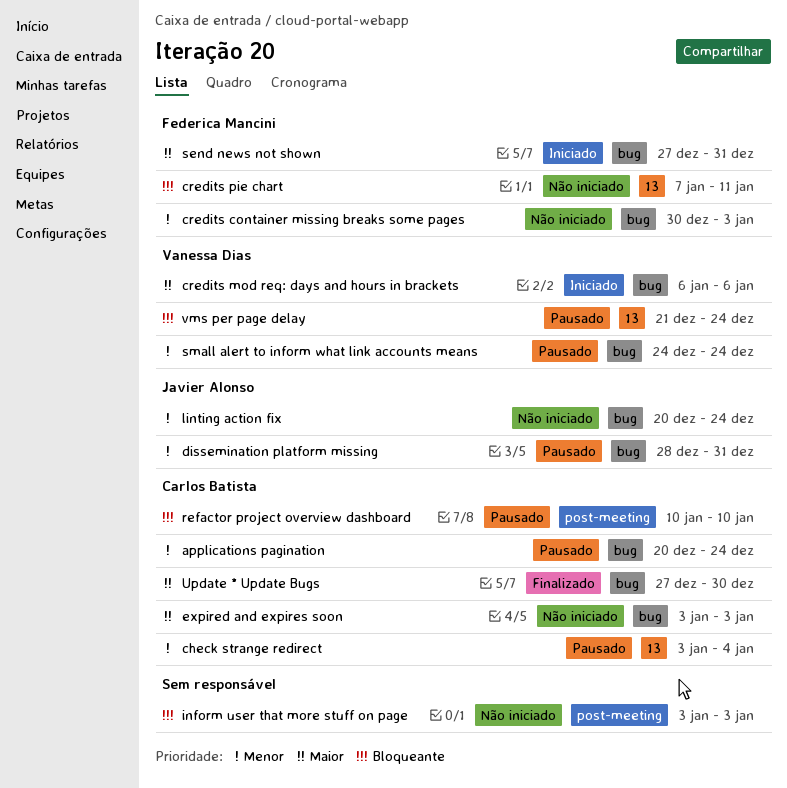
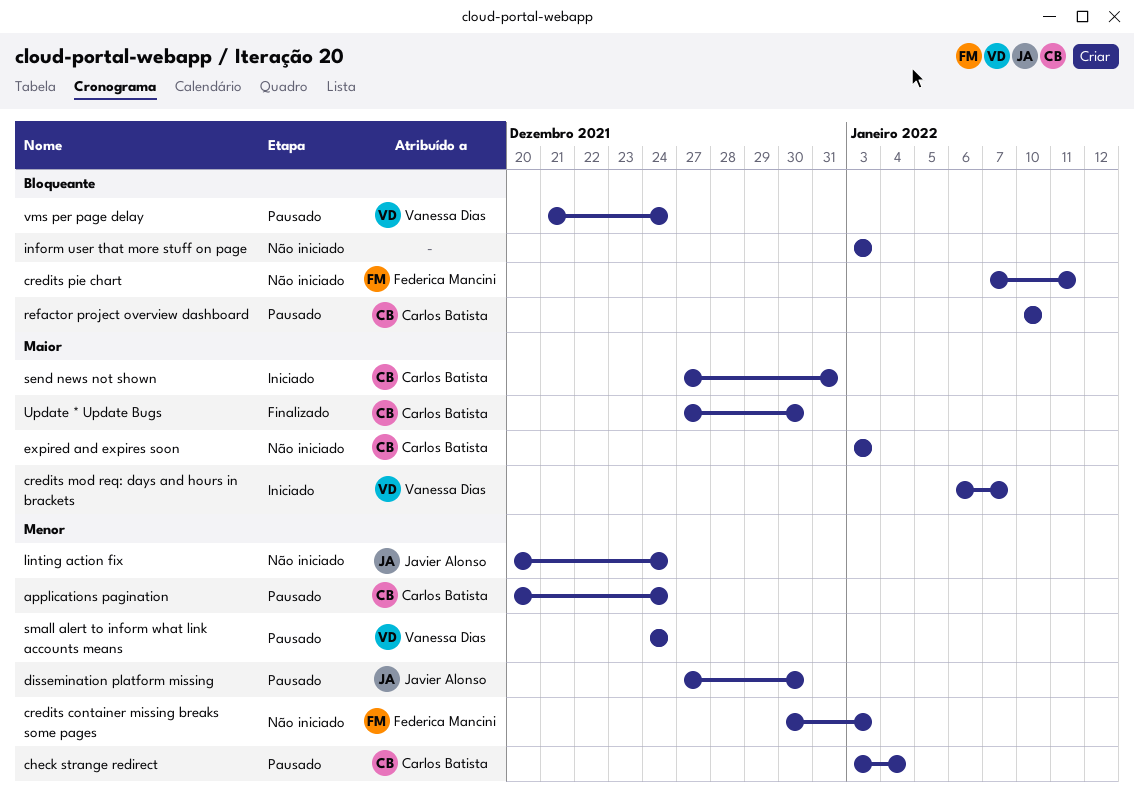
credits mod req: days and hours in brackets, due: Jan 6 -> Jan 7
dissemination platform missing, start: Dec 28 -> Dec 27
dissemination platform missing, due: Dec 31 -> Dec 30
send news not shown, owner: Federica Mancini -> Carlos Batista

